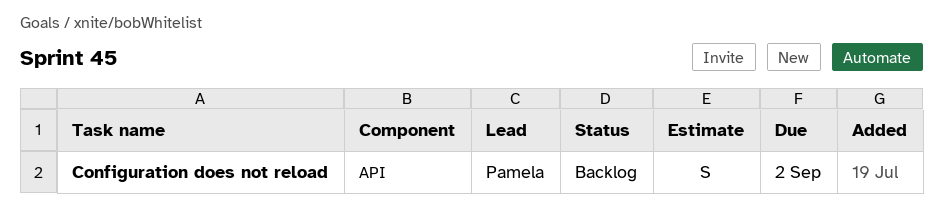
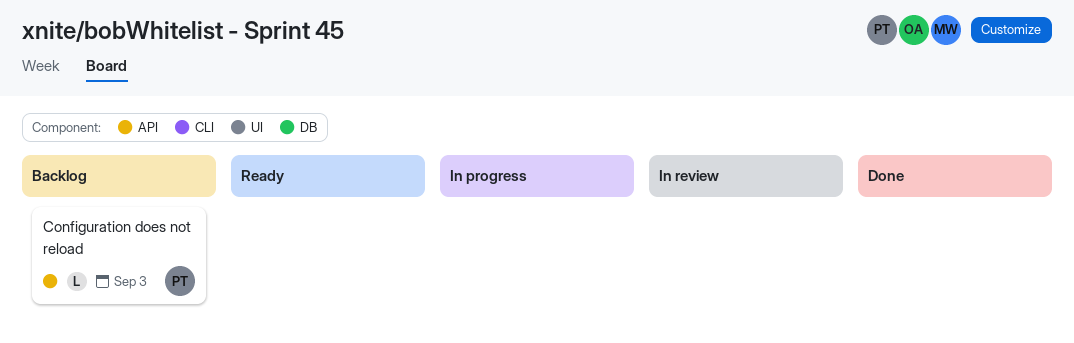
Configuration does not reload, estimate: S -> L
Configuration does not reload, due: Sep 2 -> Sep 3

